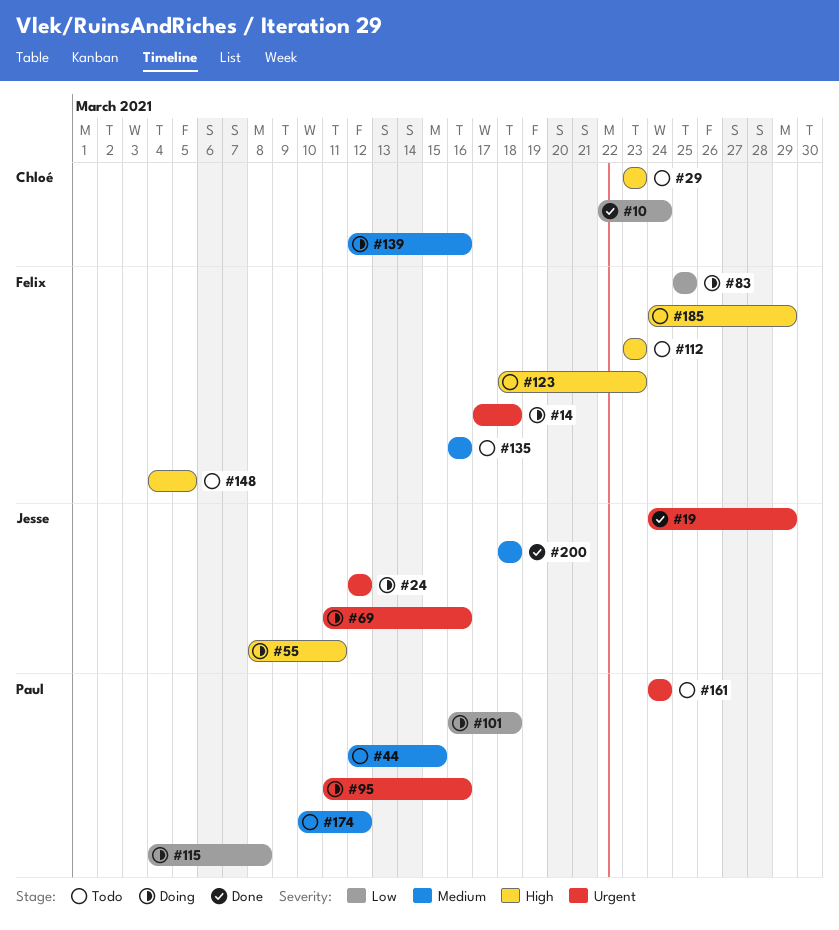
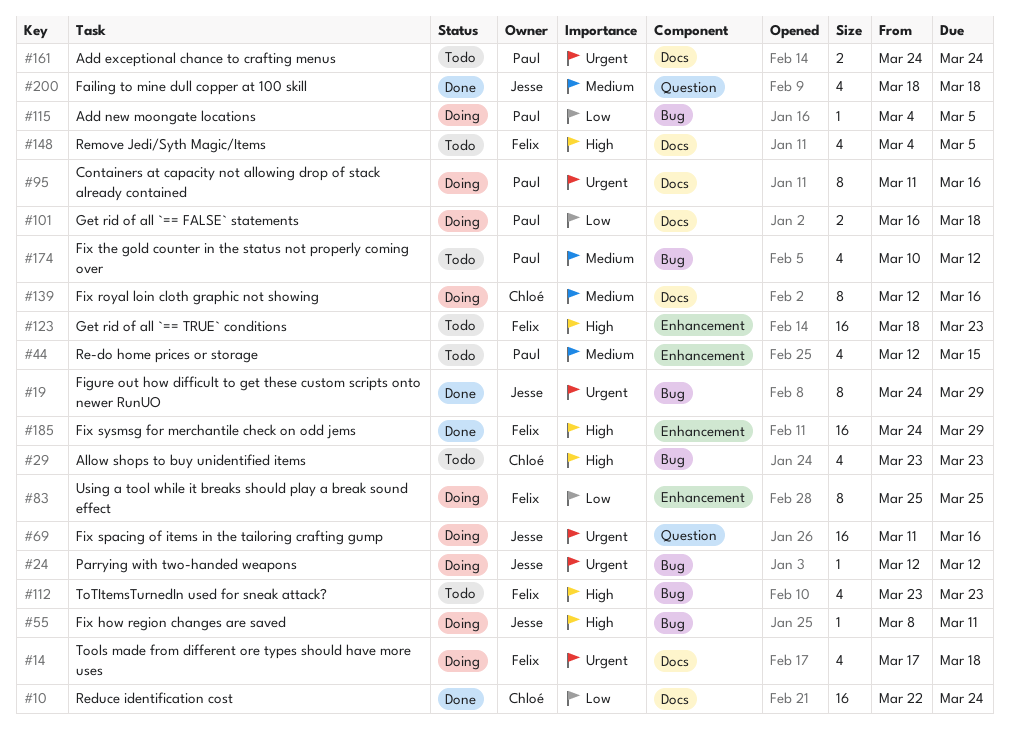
#115, due: Mar 8 -> Mar 5
#135: present -> none
#185, status: Todo -> Done

